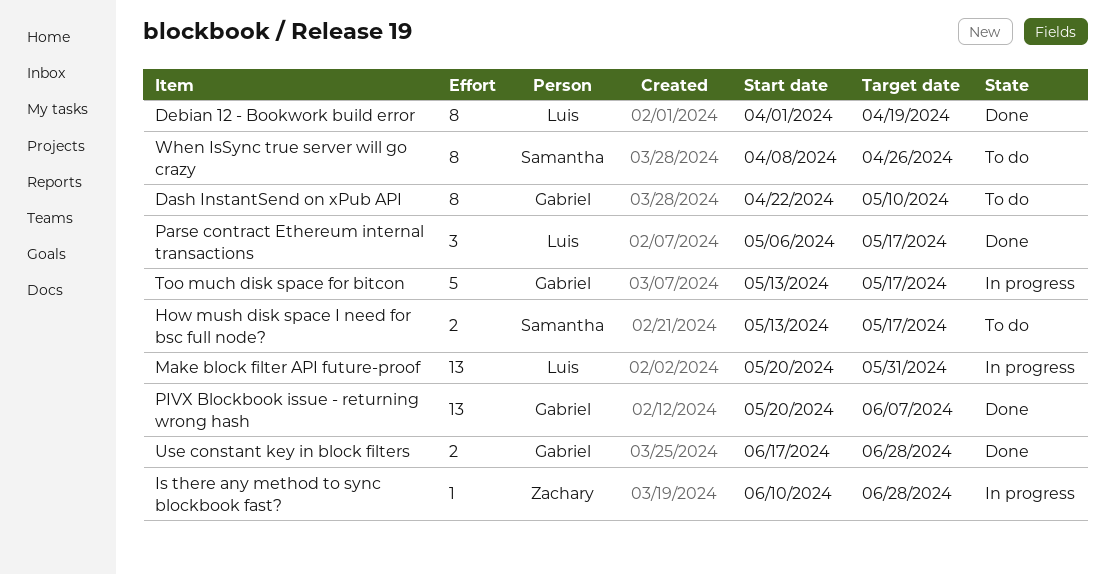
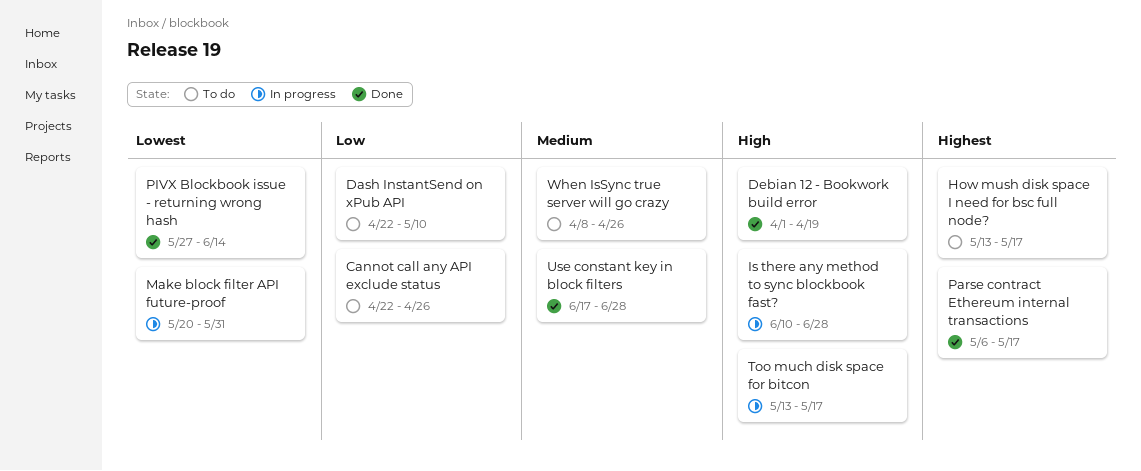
Cannot call any API exclude status: none -> present
PIVX Blockbook issue - returning wrong hash, start: May 20 -> May 27
PIVX Blockbook issue - returning wrong hash, due: Jun 7 -> Jun 14

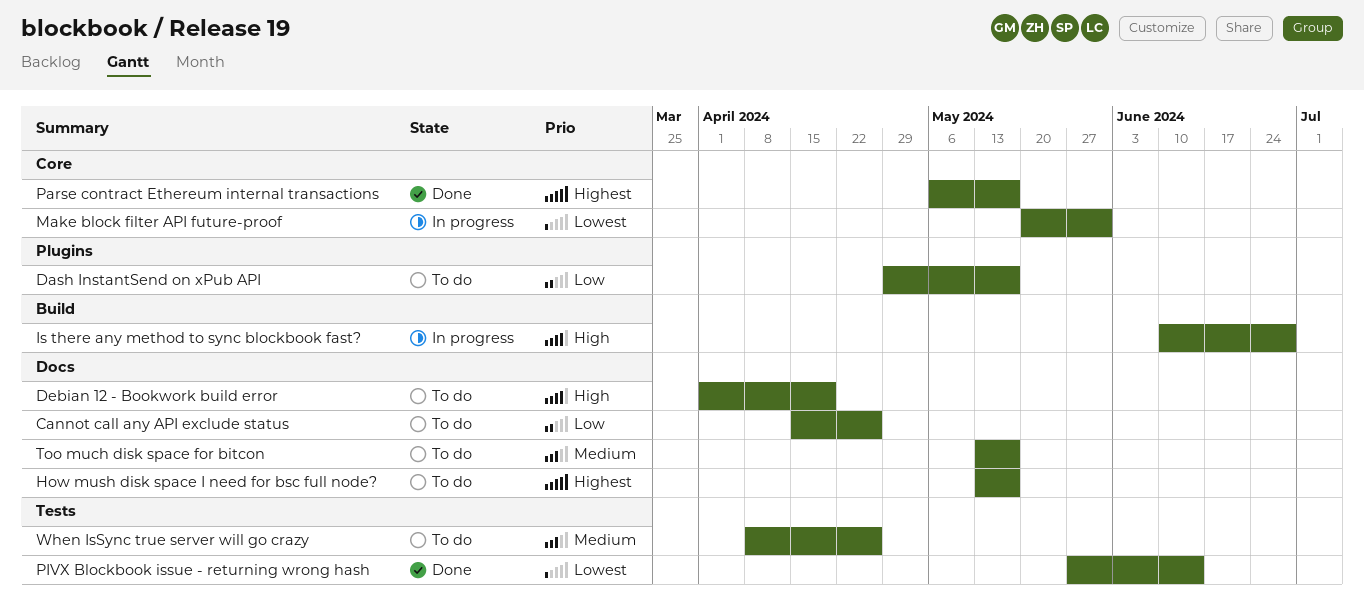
Cannot call any API exclude status, start: Apr 22 -> Apr 15
Dash InstantSend on xPub API, start: Apr 22 -> Apr 29
Dash InstantSend on xPub API, due: May 10 -> May 17
Debian 12 - Bookwork build error, status: Done -> To do
Too much disk space for bitcon, status: In progress -> To do
Too much disk space for bitcon, priority: High -> Medium
Use constant key in block filters: present -> none

